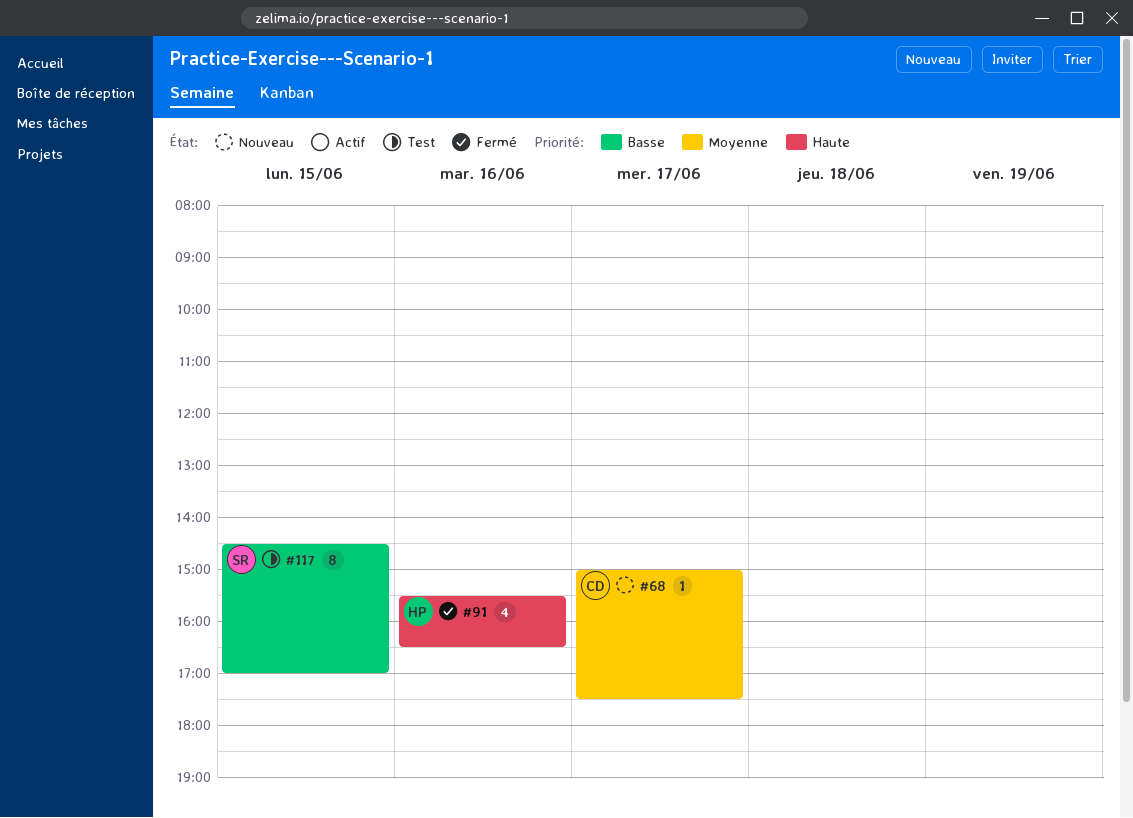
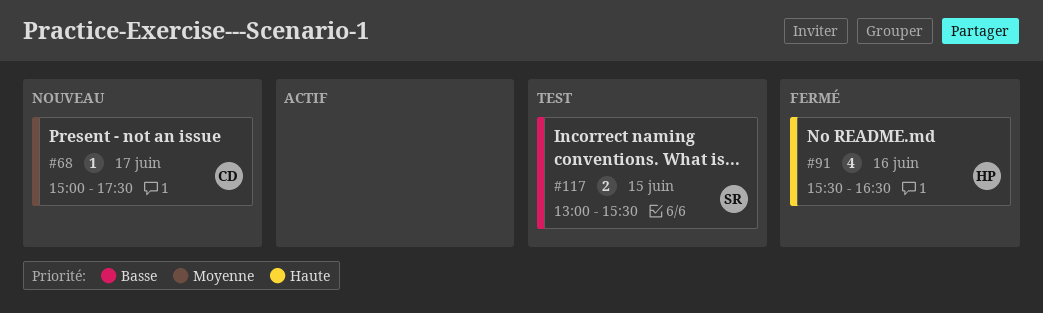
#117, estimate: 8 -> 2
#117, begins: 14:30 -> 13:00
#117, ends: 17:00 -> 15:30

